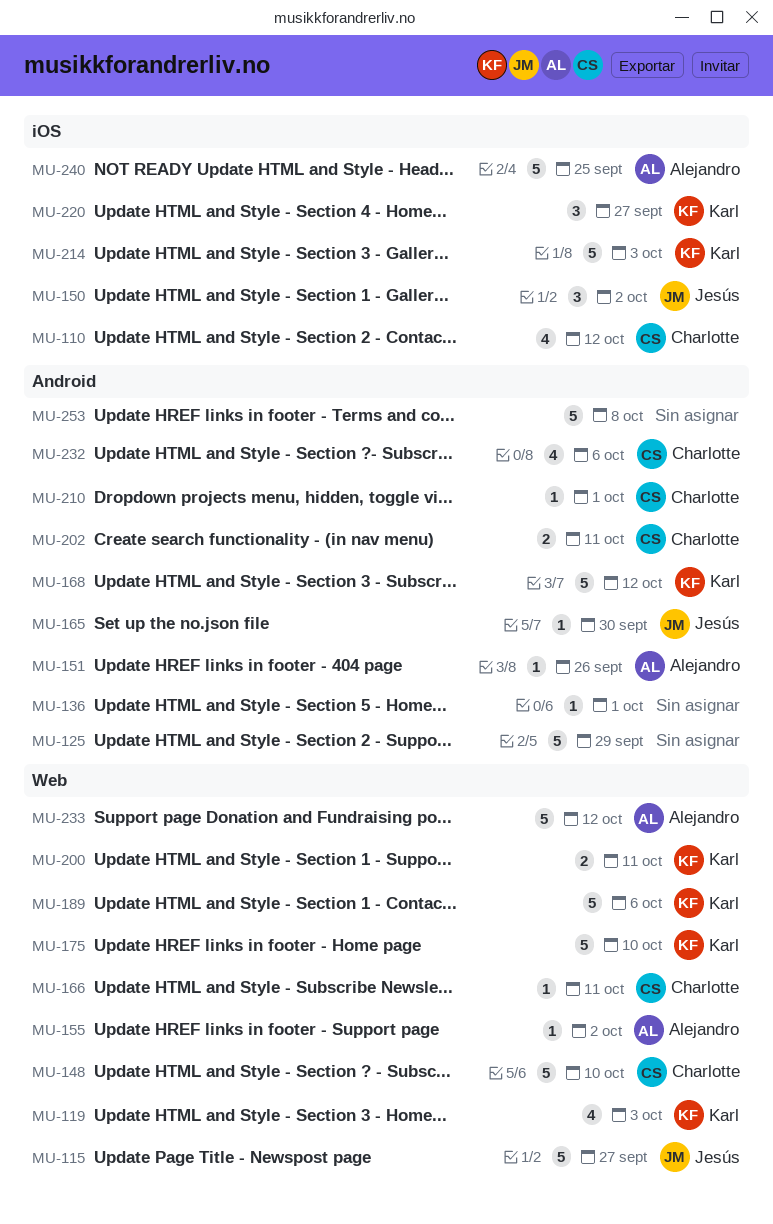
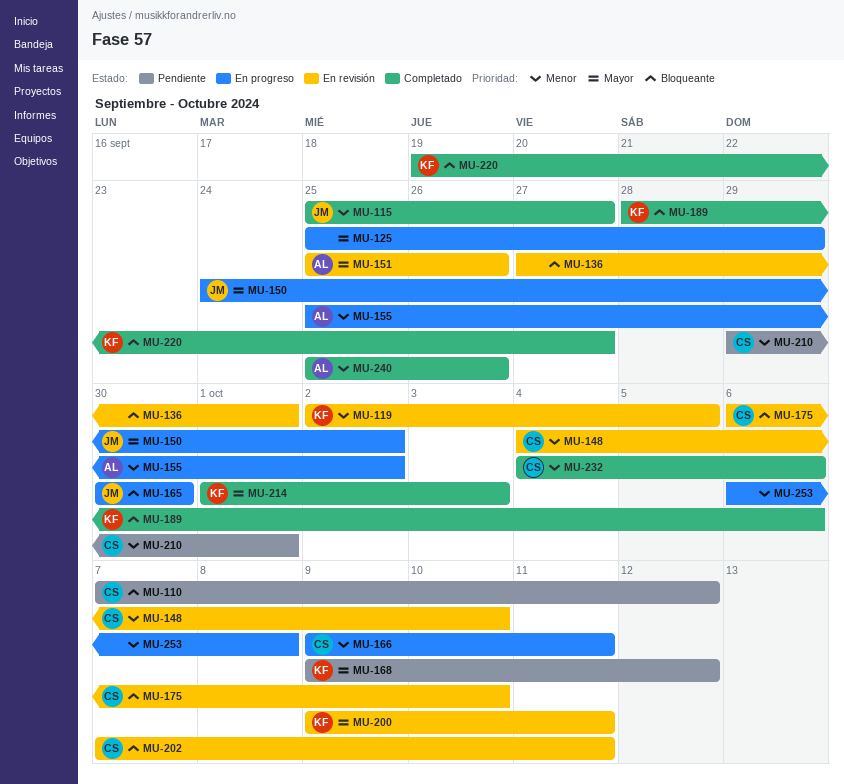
MU-119, due: Oct 3 -> Oct 5
MU-175, owner: Karl -> Charlotte
MU-233: present -> none
MU-240, due: Sep 25 -> Sep 26

